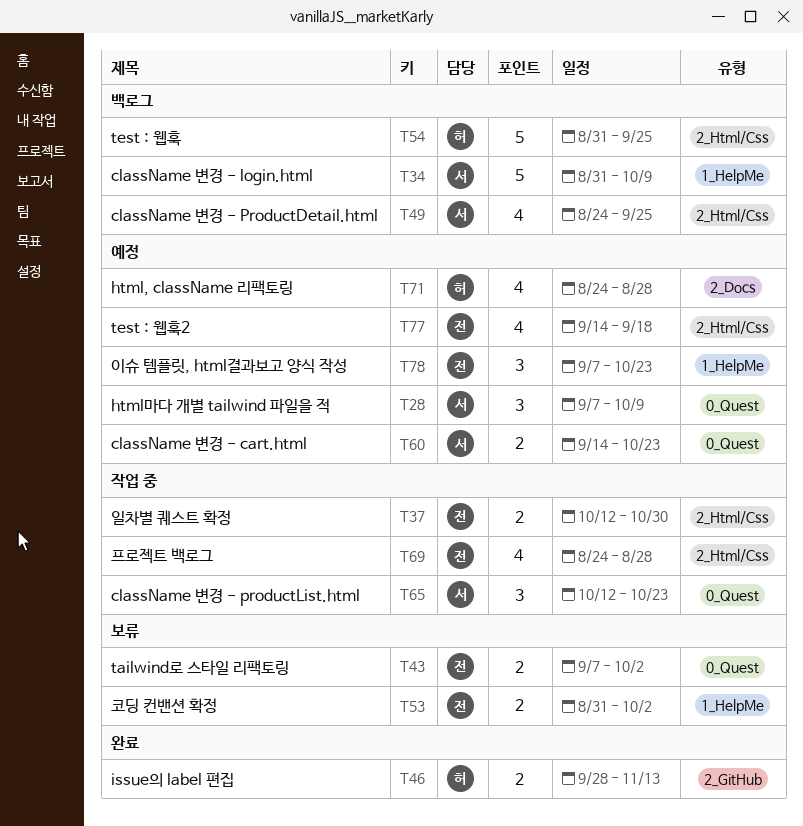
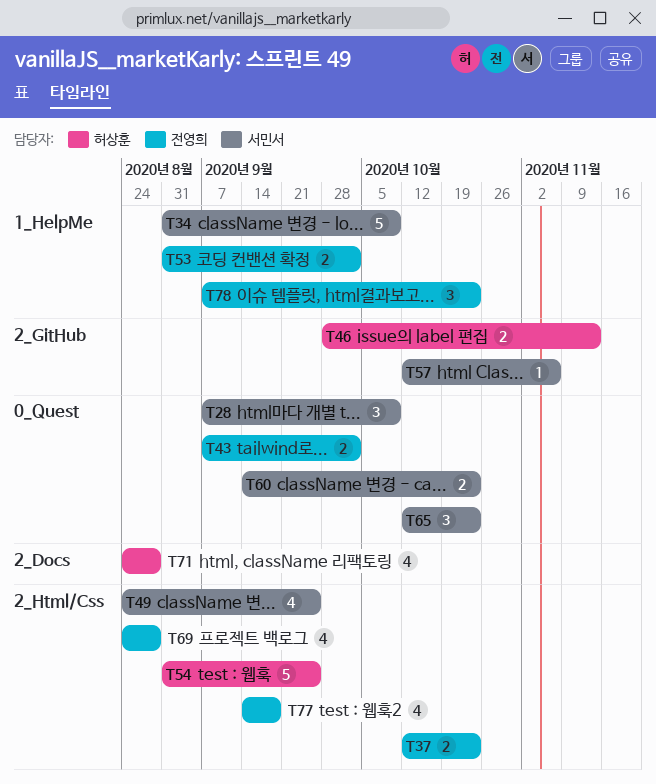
T37, due: Oct 30 -> Oct 23
T57: none -> present

